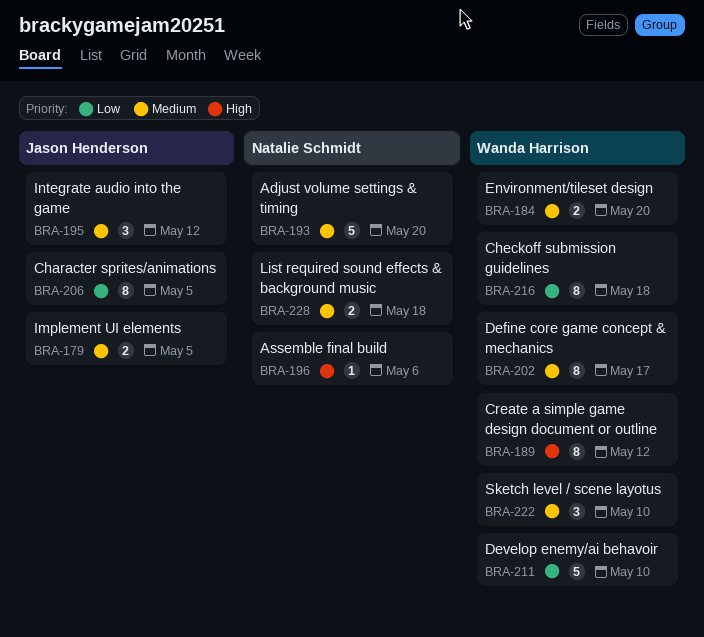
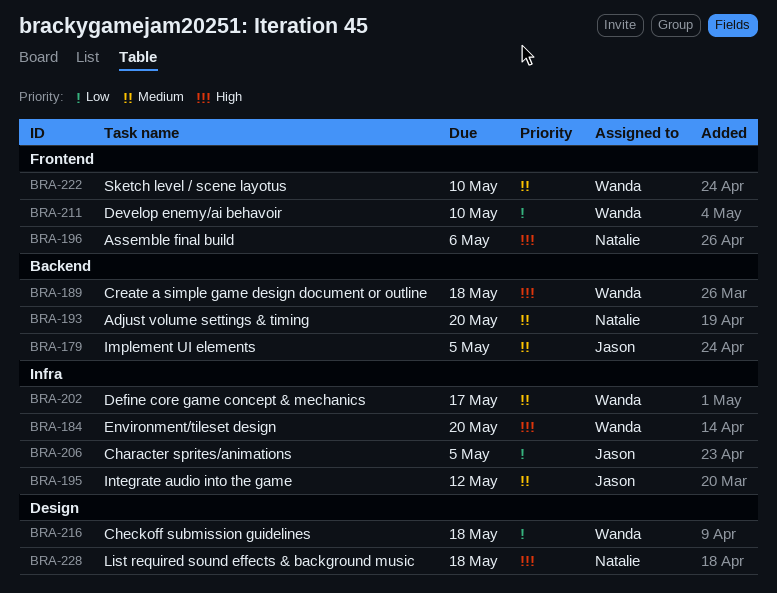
BRA-184, priority: Medium -> High
BRA-189, due: May 12 -> May 18
BRA-228, priority: Medium -> High

